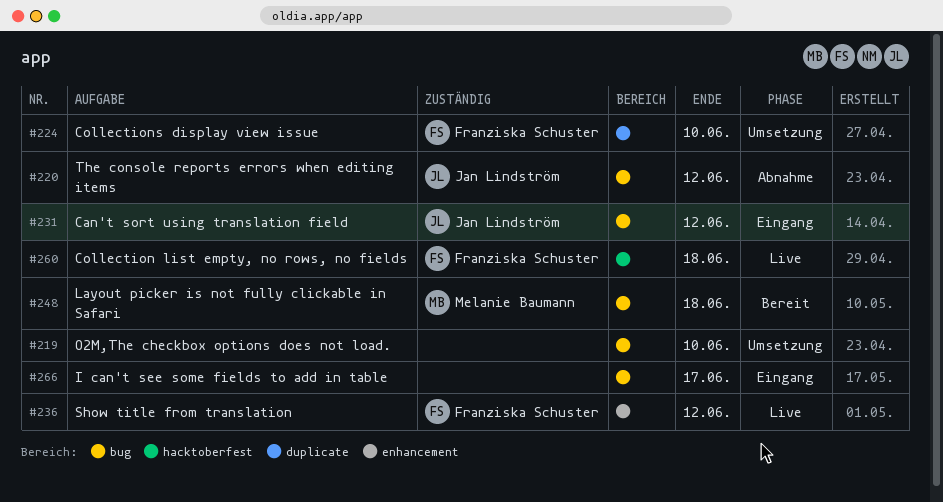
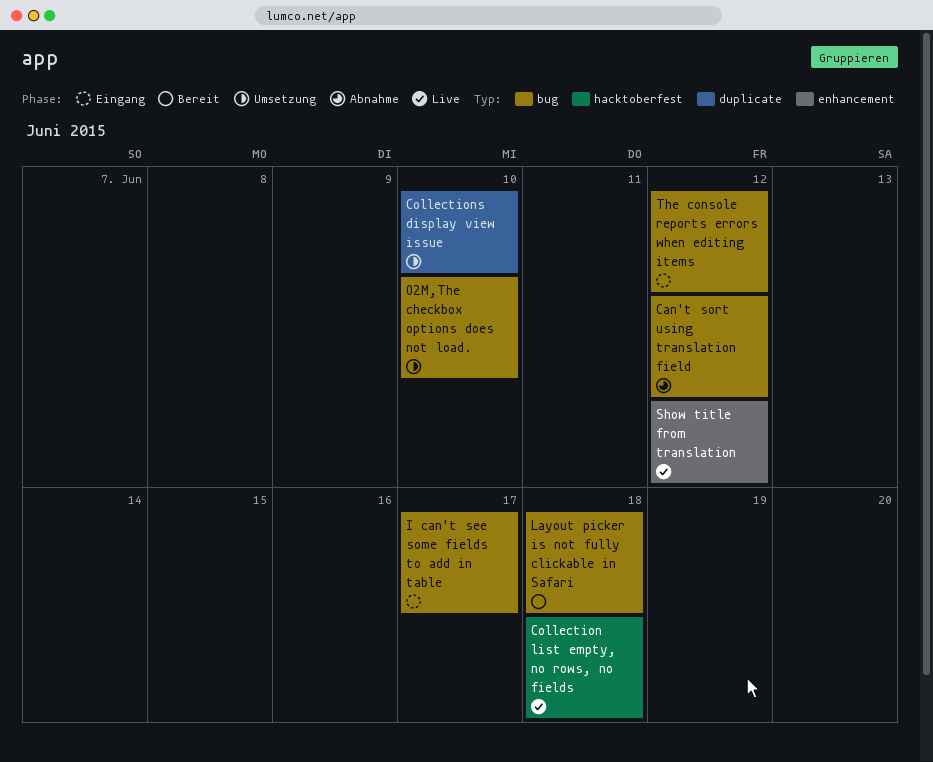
Can't sort using translation field, status: Eingang -> Abnahme
The console reports errors when editing items, status: Abnahme -> Eingang

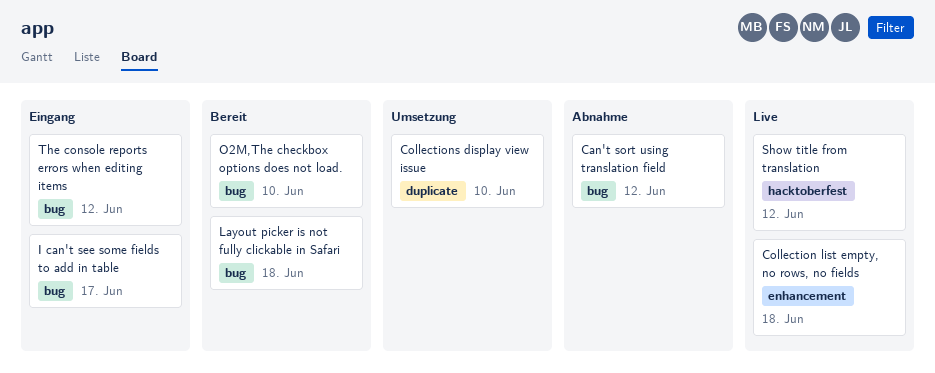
Collection list empty, no rows, no fields, label: hacktoberfest -> enhancement
O2M,The checkbox options does not load., status: Umsetzung -> Bereit
Show title from translation, label: enhancement -> hacktoberfest

